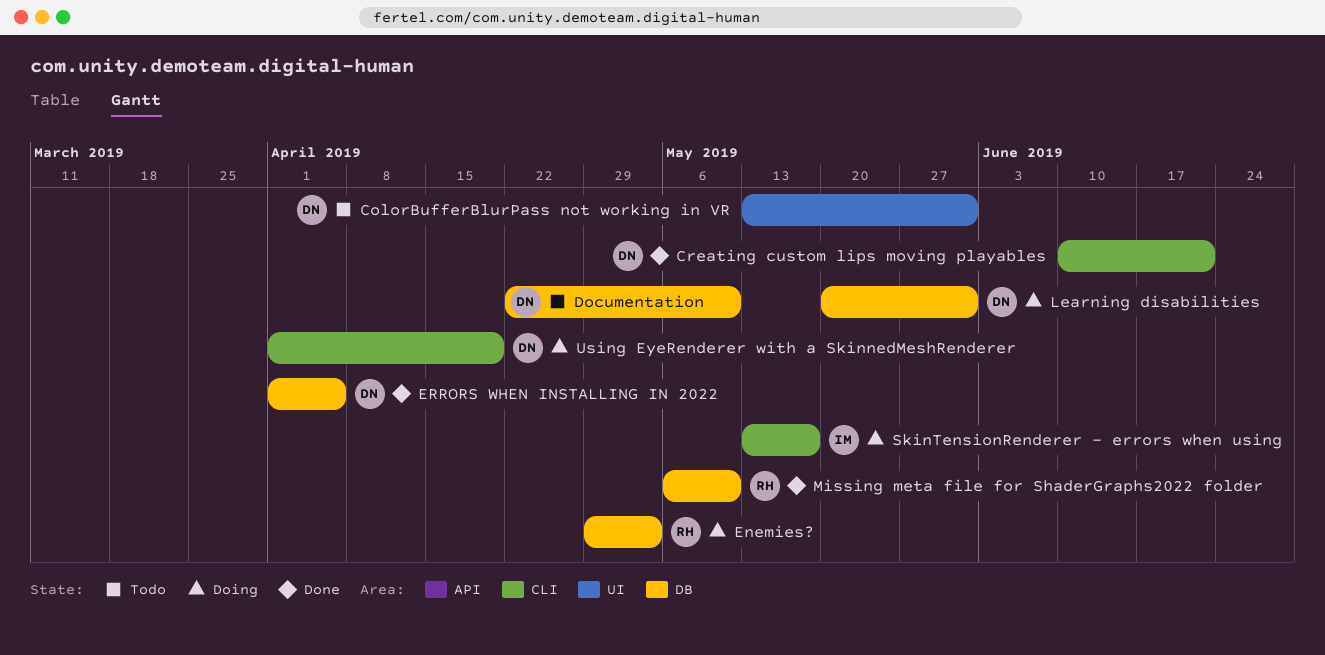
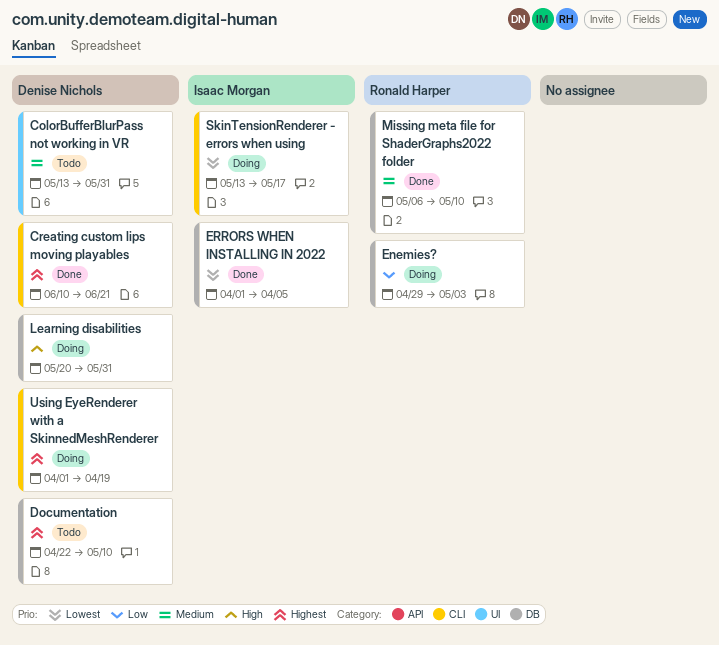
ERRORS WHEN INSTALLING IN 2022, owner: Denise Nichols -> Isaac Morgan

